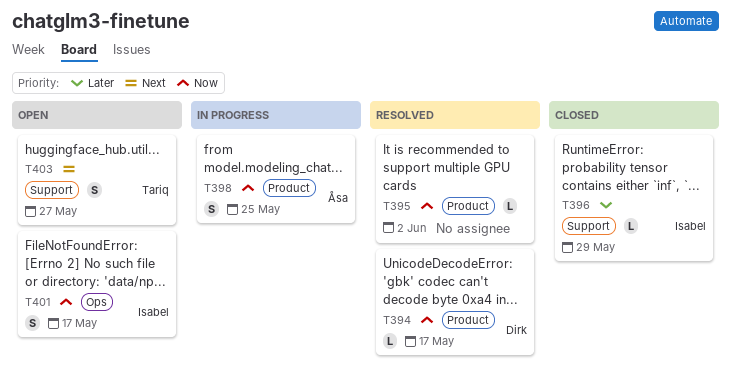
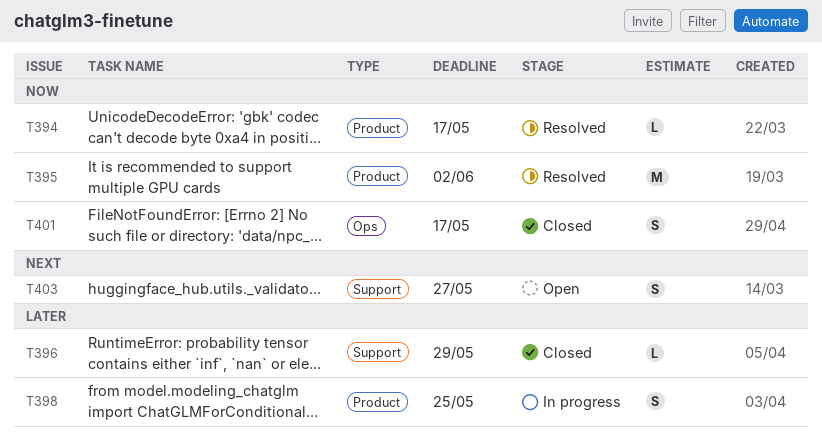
T395, estimate: L -> M
T398, priority: Now -> Later
T401, status: Open -> Closed

